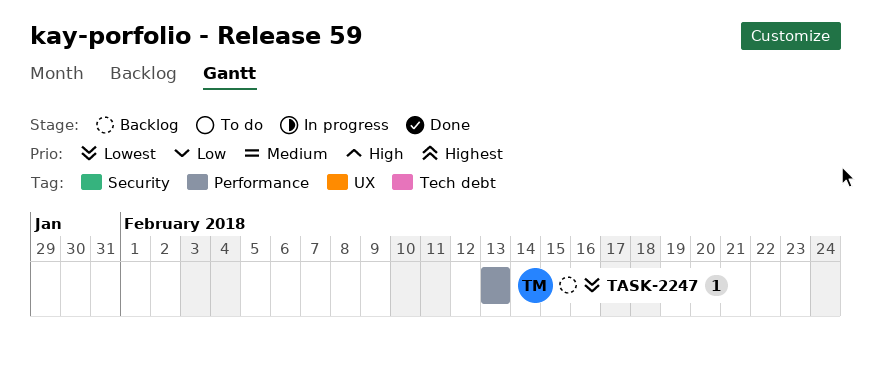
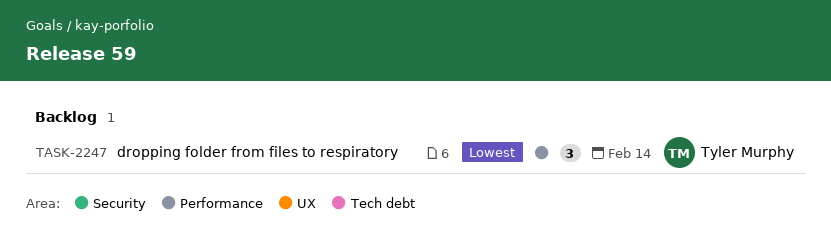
TASK-2247, estimate: 1 -> 3
TASK-2247, due: Feb 13 -> Feb 14

